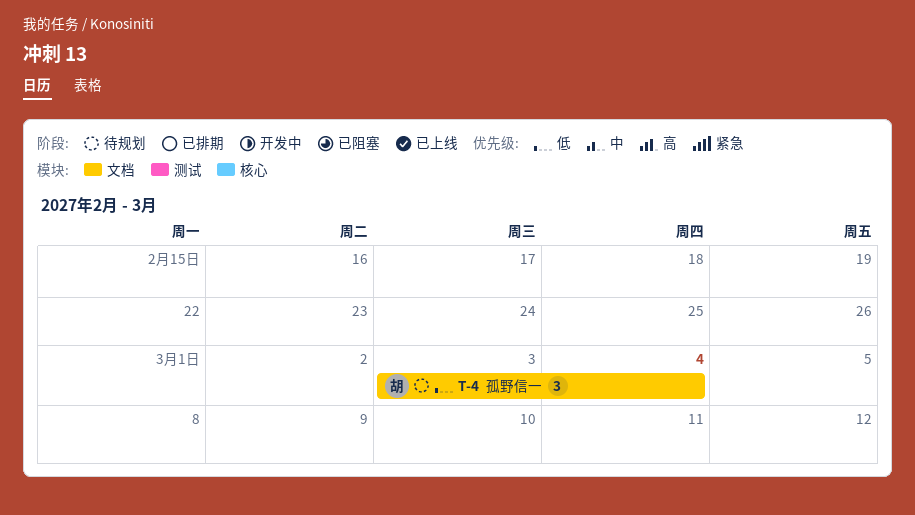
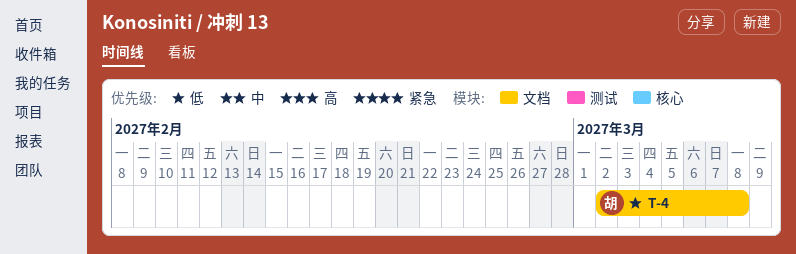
T-4, start: Mar 3 -> Mar 2
T-4, due: Mar 4 -> Mar 8

